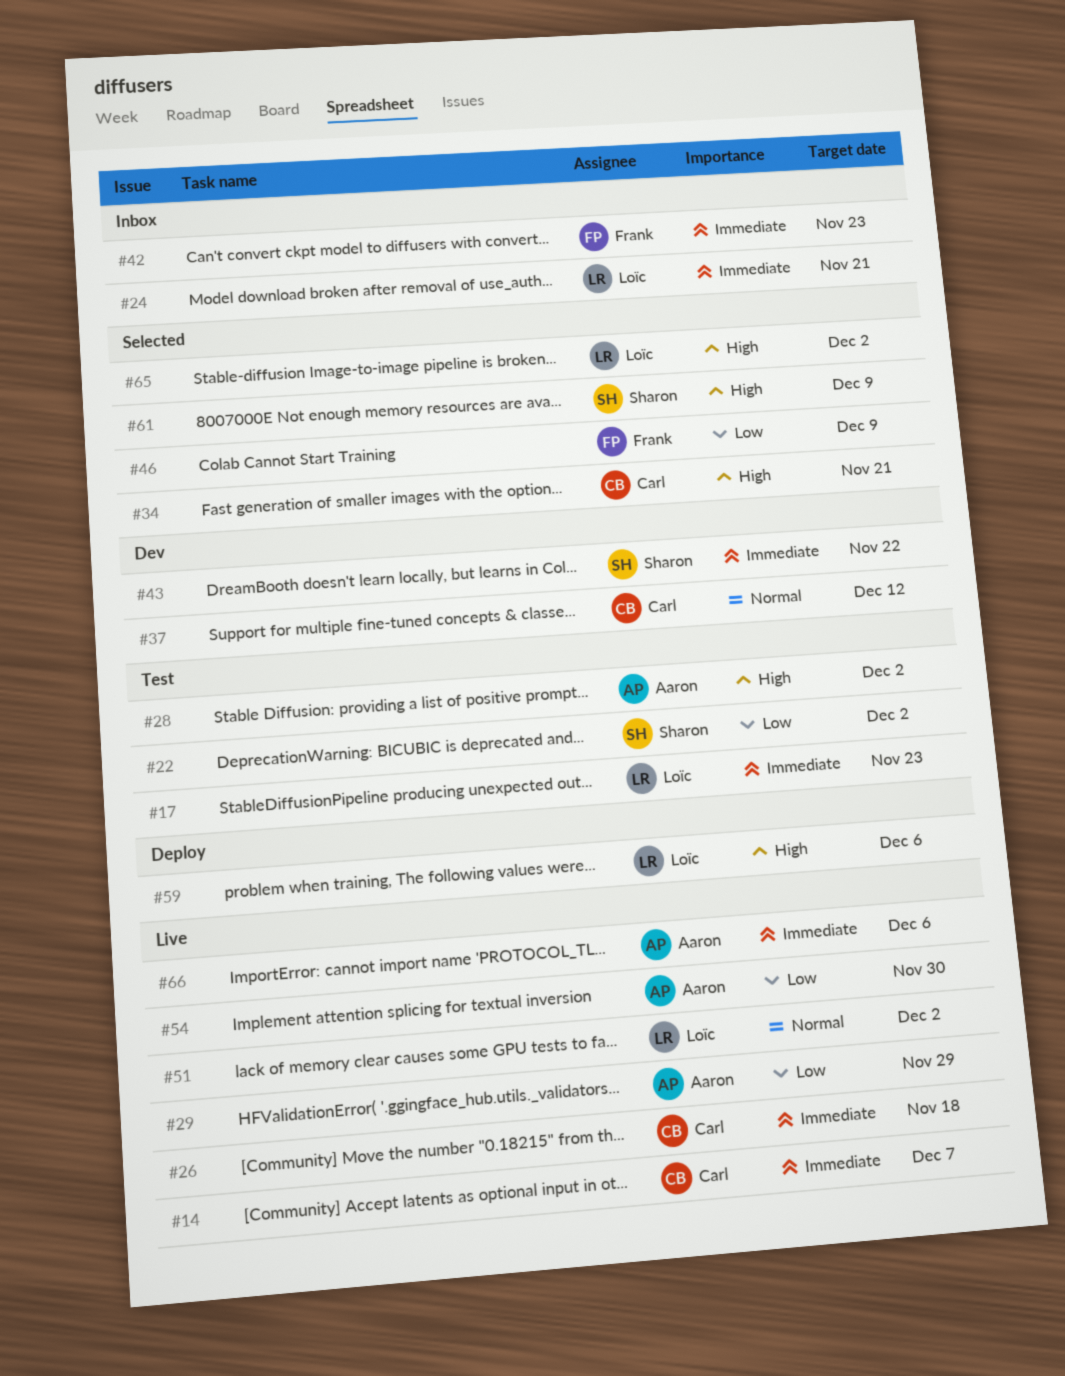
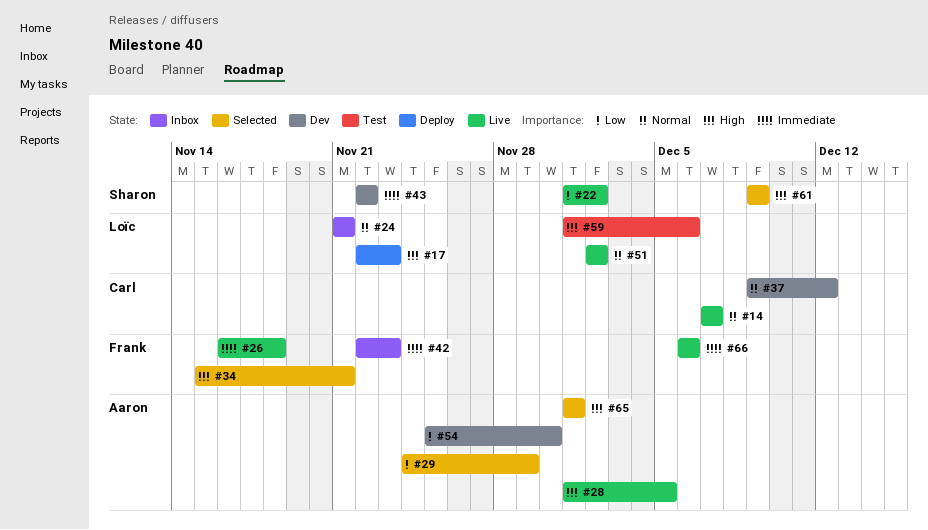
#14, priority: Immediate -> Normal
#17, status: Test -> Deploy
#17, priority: Immediate -> High
#22, status: Test -> Live
#24, priority: Immediate -> Normal
#26, owner: Carl -> Frank
#28, status: Test -> Live
#28, due: Dec 2 -> Dec 5
#29, status: Live -> Selected
#34, owner: Carl -> Frank
#46: present -> none
#54, status: Live -> Dev
#59, status: Deploy -> Test
#65, owner: Loïc -> Aaron
#65, due: Dec 2 -> Dec 1
#66, owner: Aaron -> Frank

